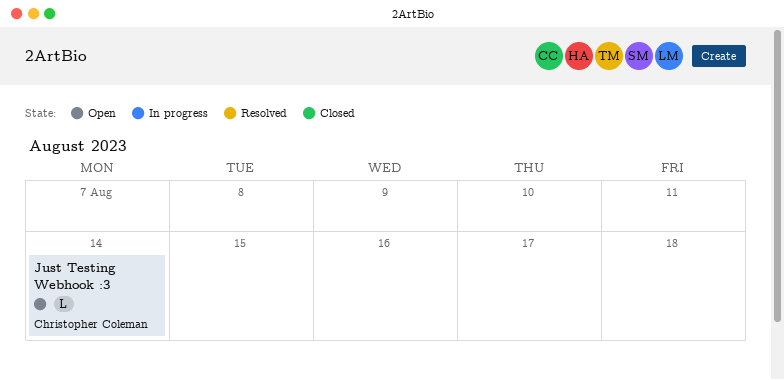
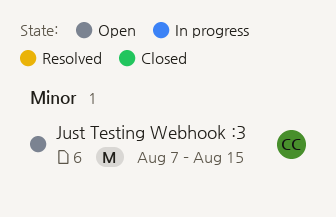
Just Testing Webhook :3, estimate: L -> M
Just Testing Webhook :3, due: Aug 14 -> Aug 15

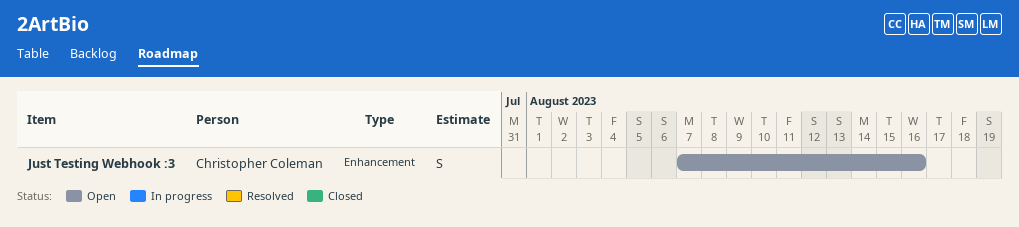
Just Testing Webhook :3, estimate: M -> S
Just Testing Webhook :3, due: Aug 15 -> Aug 16

